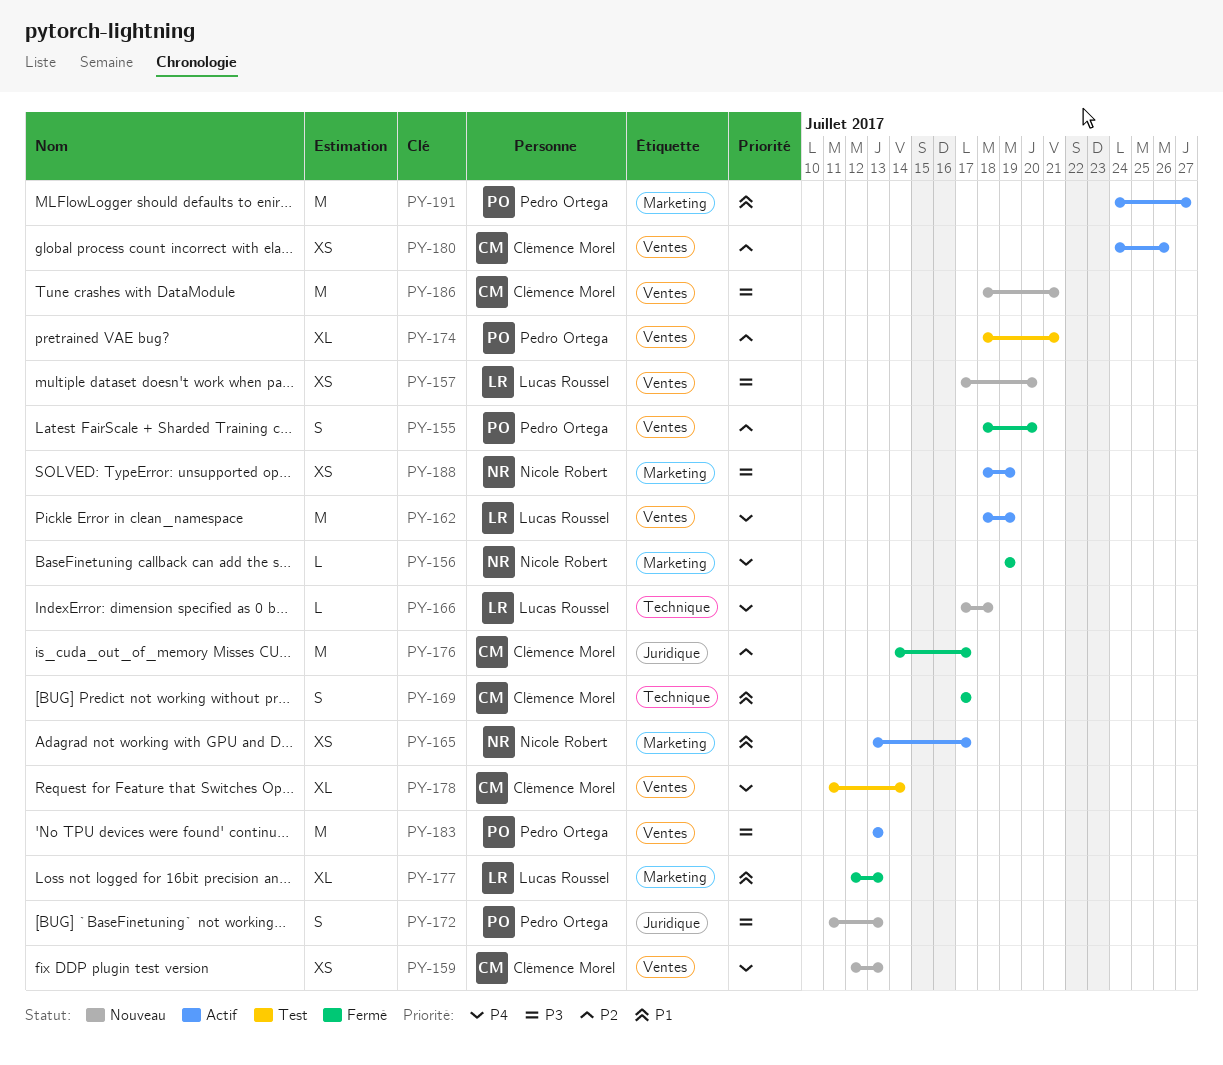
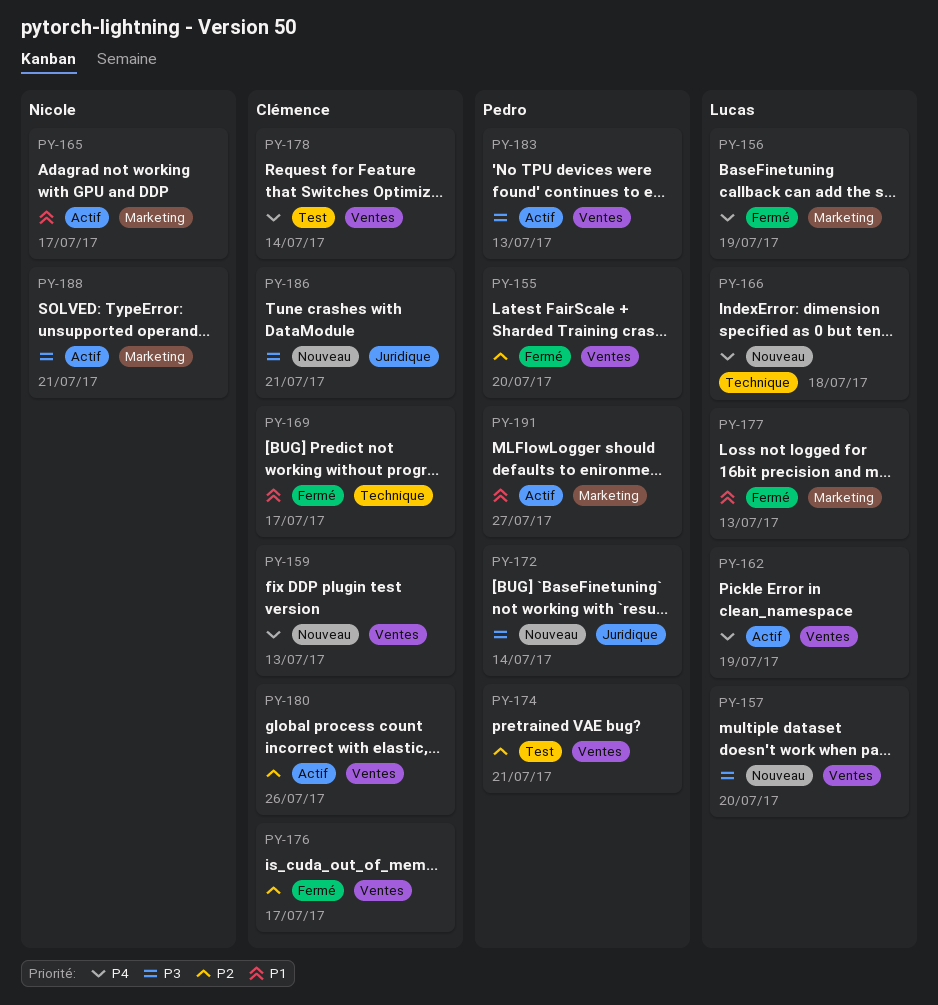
PY-156, owner: Nicole Robert -> Lucas Roussel
PY-172, due: Jul 13 -> Jul 14
PY-176, label: Juridique -> Ventes
PY-186, label: Ventes -> Juridique
PY-188, due: Jul 19 -> Jul 21

